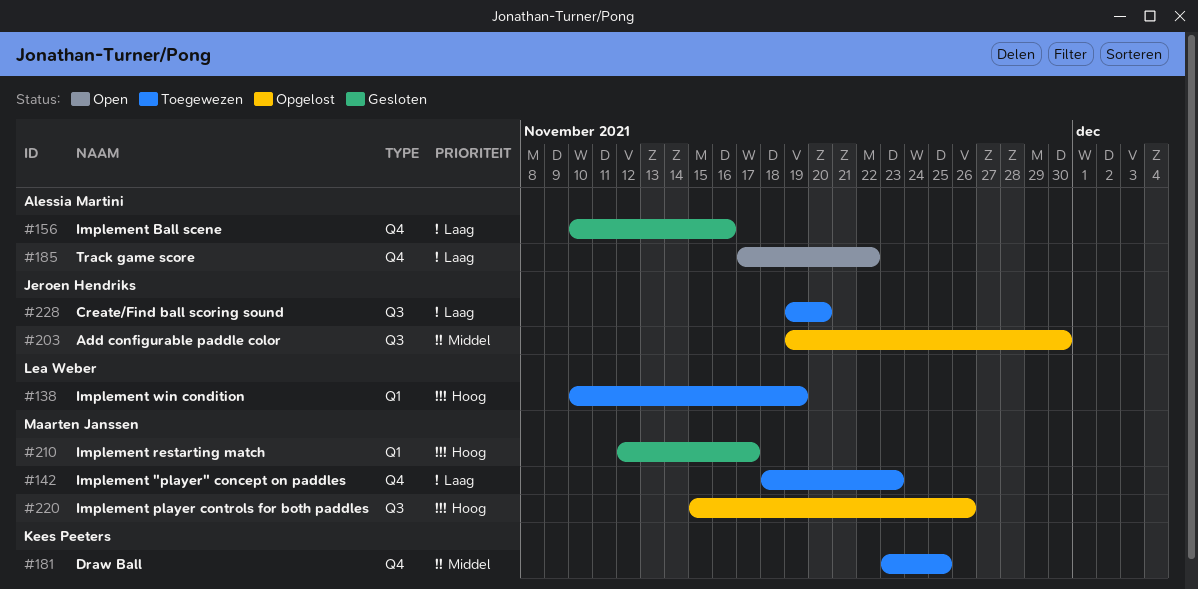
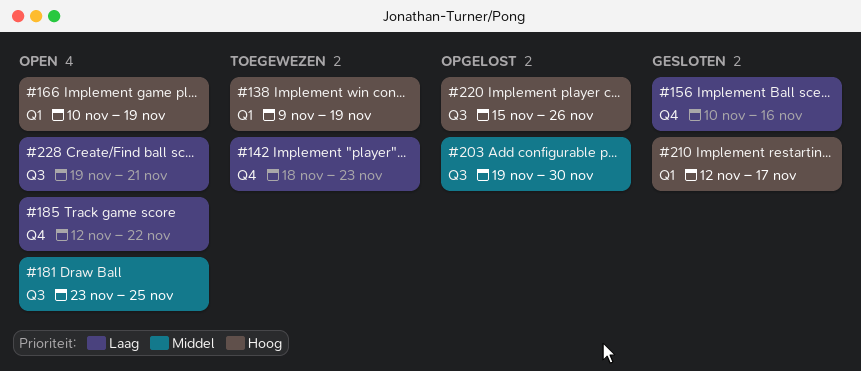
#138, start: Nov 10 -> Nov 9
#166: none -> present
#181, status: Toegewezen -> Open
#181, label: Q4 -> Q3
#185, start: Nov 17 -> Nov 12
#228, status: Toegewezen -> Open
#228, due: Nov 20 -> Nov 21

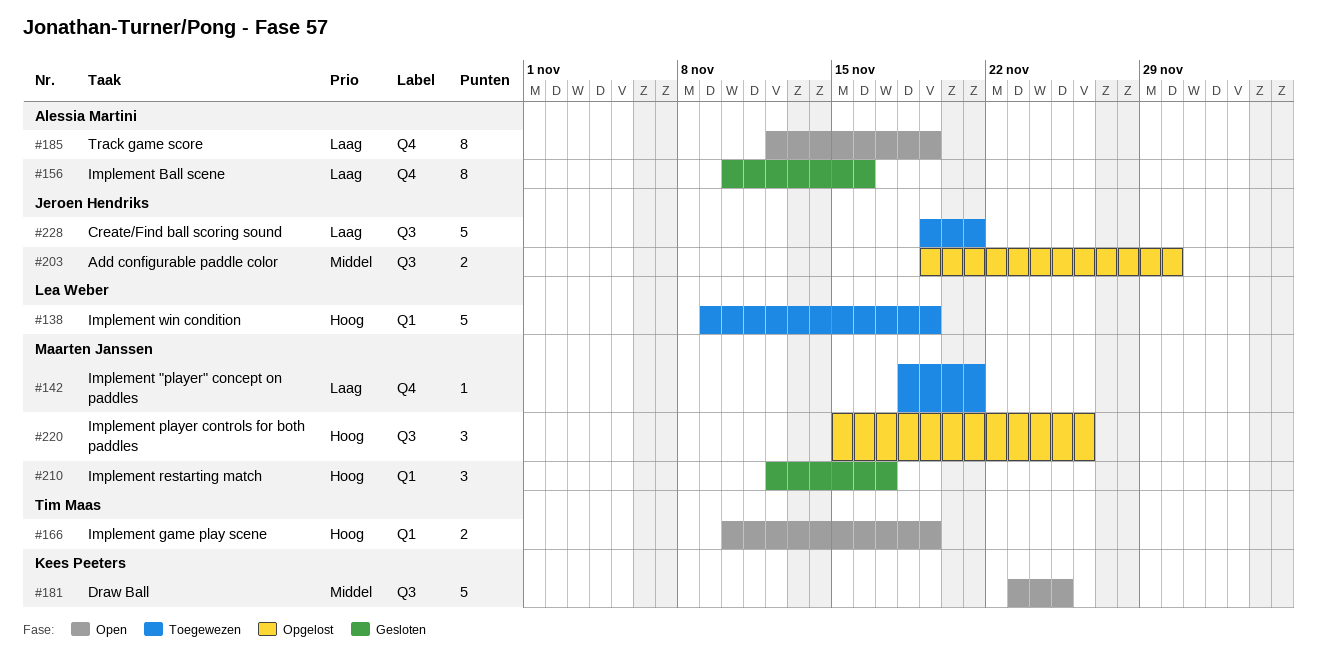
#142, due: Nov 23 -> Nov 21
#185, due: Nov 22 -> Nov 19
#228, status: Open -> Toegewezen

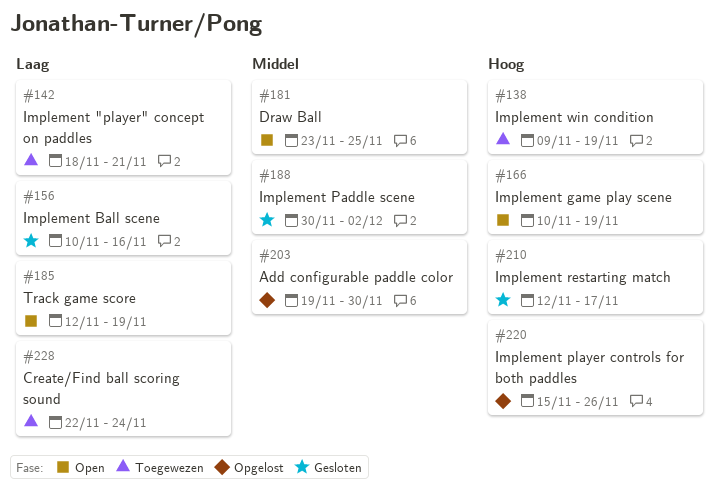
#188: none -> present
#228, start: Nov 19 -> Nov 22
#228, due: Nov 21 -> Nov 24

